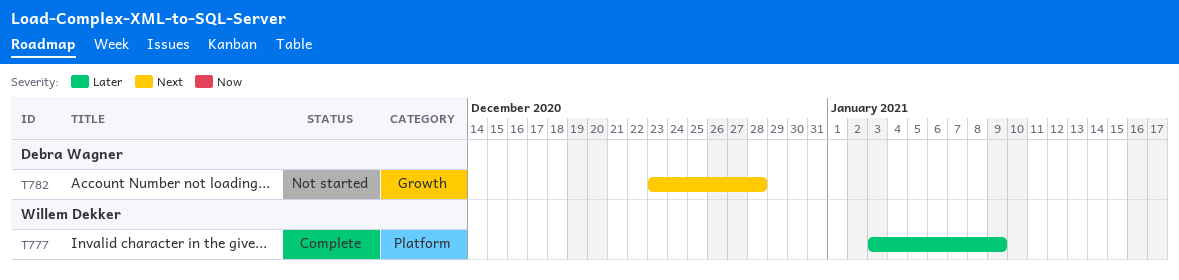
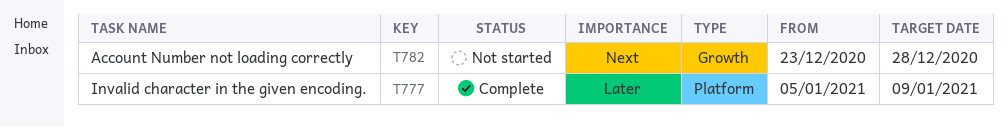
T777, start: Jan 3 -> Jan 5

